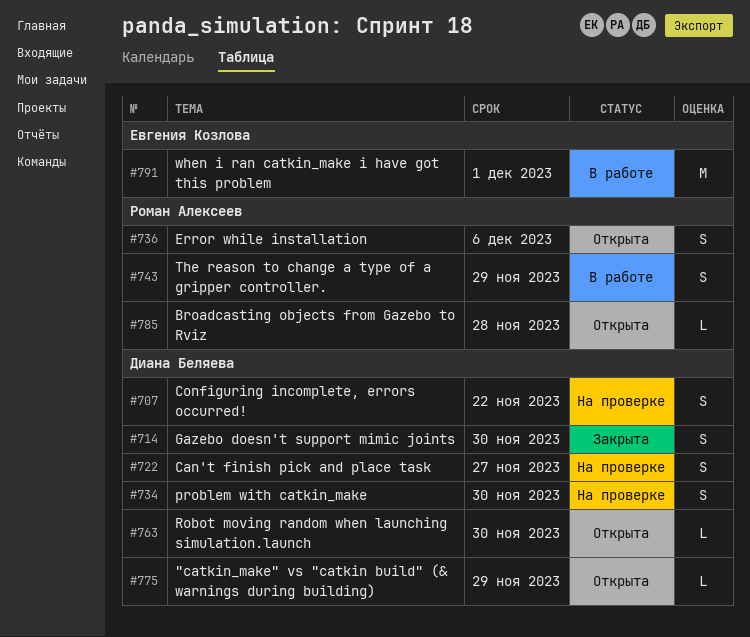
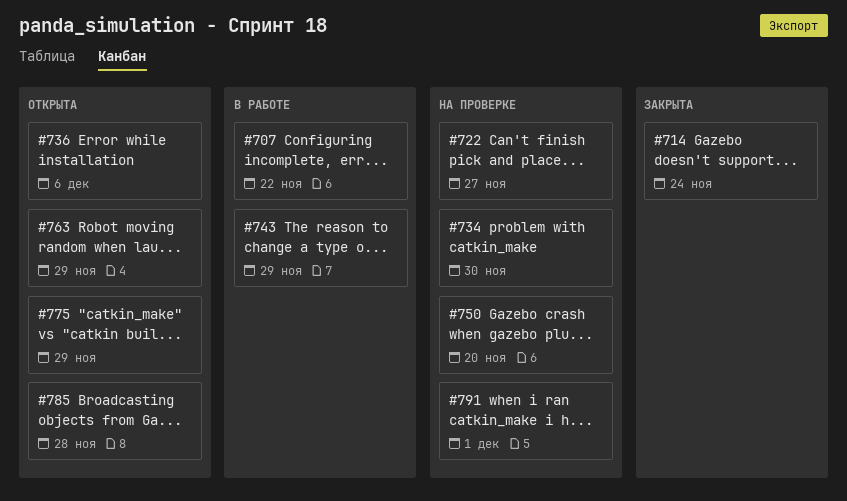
#707, status: На проверке -> В работе
#714, due: Nov 30 -> Nov 24
#750: none -> present
#763, due: Nov 30 -> Nov 29
#791, status: В работе -> На проверке

